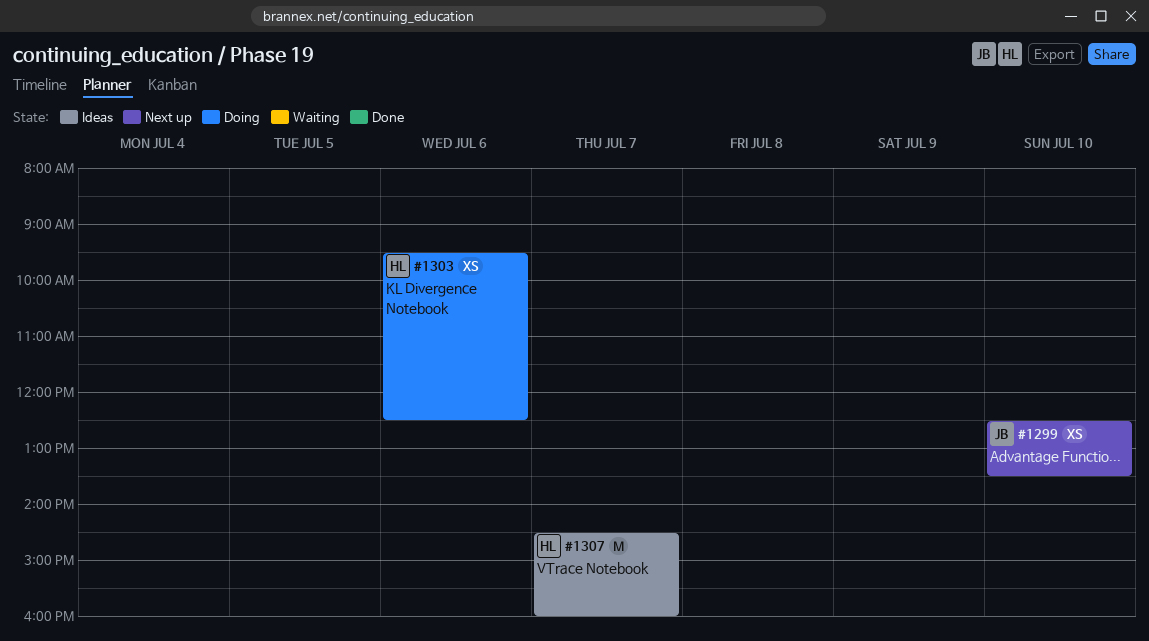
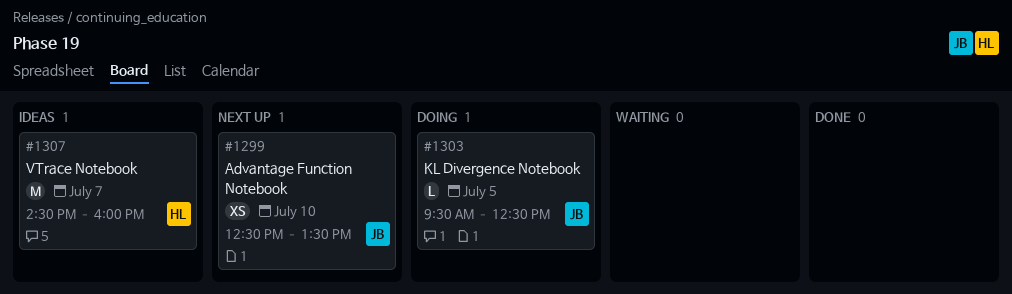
#1303, owner: HL -> JB
#1303, estimate: XS -> L
#1303, day: Jul 6 -> Jul 5

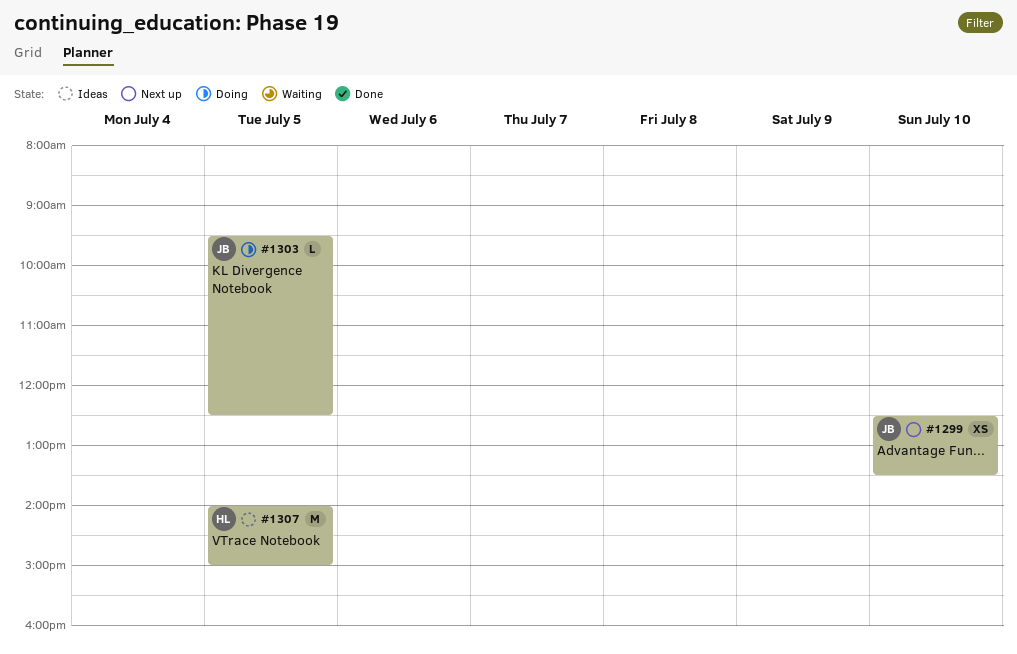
#1307, day: Jul 7 -> Jul 5
#1307, begins: 14:30 -> 14:00
#1307, ends: 16:00 -> 15:00

